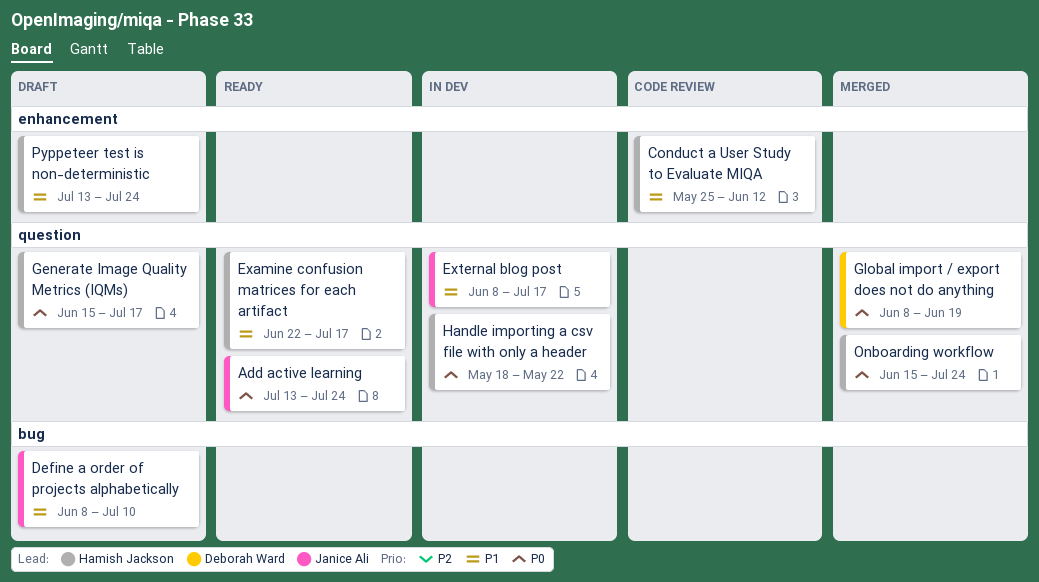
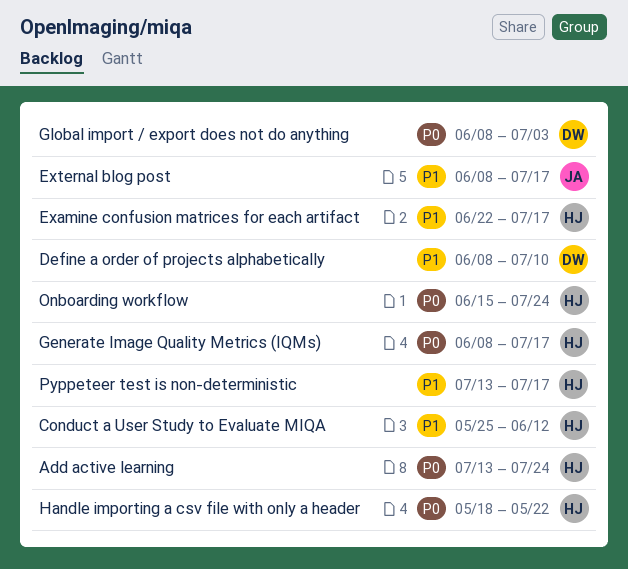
Add active learning, owner: Janice Ali -> Hamish Jackson
Define a order of projects alphabetically, owner: Janice Ali -> Deborah Ward
Generate Image Quality Metrics (IQMs), start: Jun 15 -> Jun 8
Global import / export does not do anything, due: Jun 19 -> Jul 3
Pyppeteer test is non-deterministic, due: Jul 24 -> Jul 17

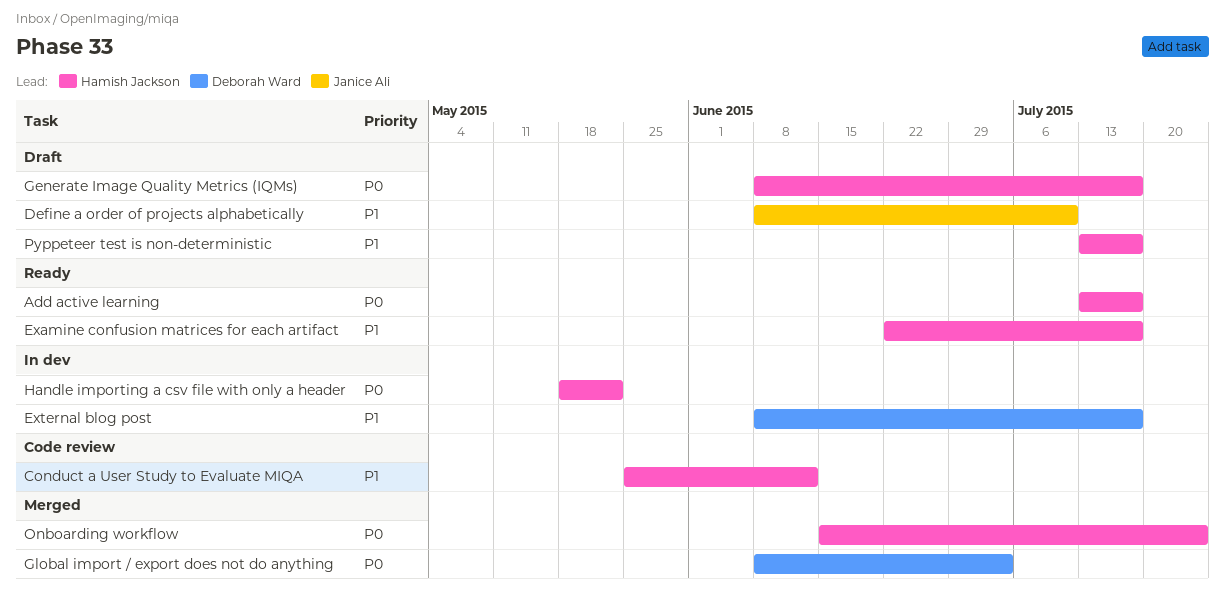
Add active learning, due: Jul 24 -> Jul 17
Define a order of projects alphabetically, owner: Deborah Ward -> Janice Ali
External blog post, owner: Janice Ali -> Deborah Ward

